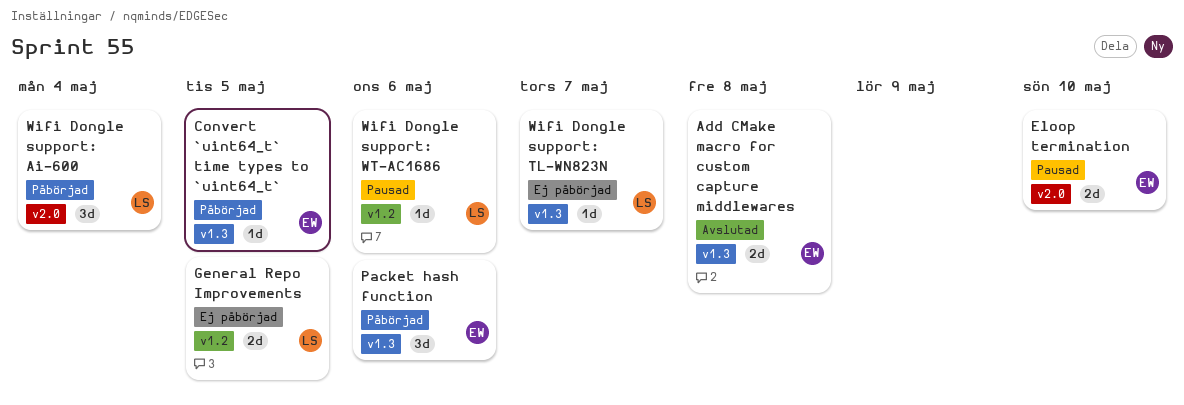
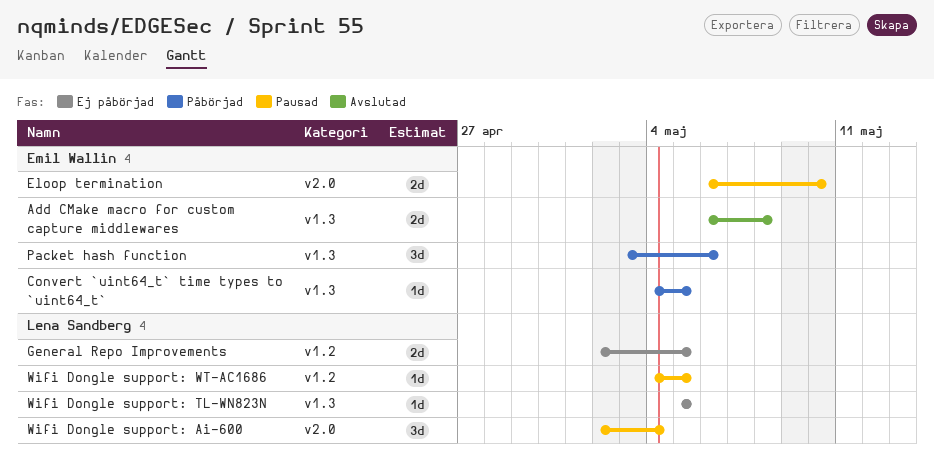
Wifi Dongle support: Ai-600, status: Påbörjad -> Pausad
Wifi Dongle support: TL-WN823N, due: May 7 -> May 5
Wifi Dongle support: WT-AC1686, due: May 6 -> May 5

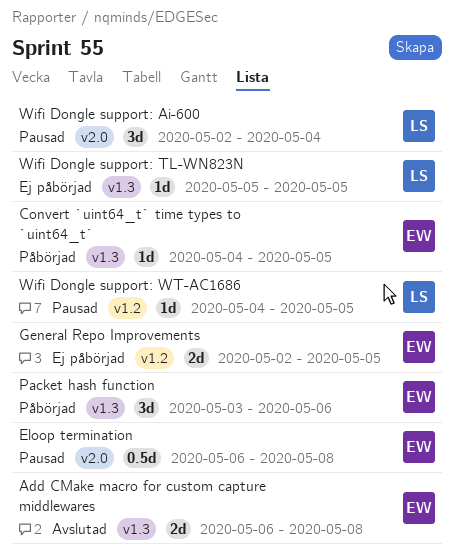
Eloop termination, estimate: 2d -> 0.5d
Eloop termination, due: May 10 -> May 8
General Repo Improvements, owner: Lena Sandberg -> Emil Wallin

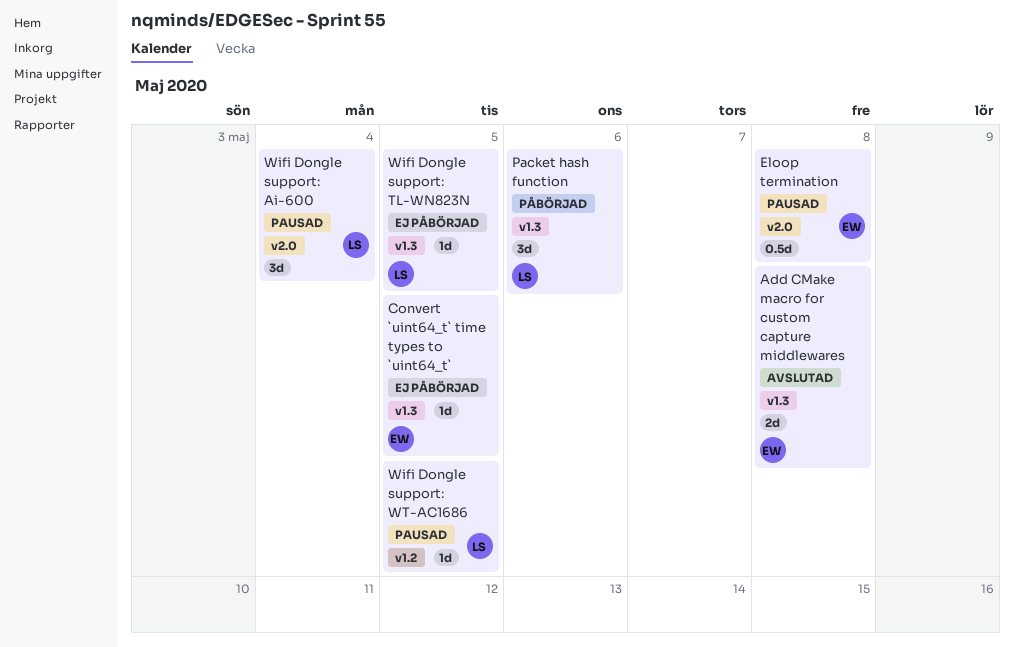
Convert `uint64_t` time types to `uint64_t`, status: Påbörjad -> Ej påbörjad
General Repo Improvements: present -> none
Packet hash function, owner: EW -> LS

